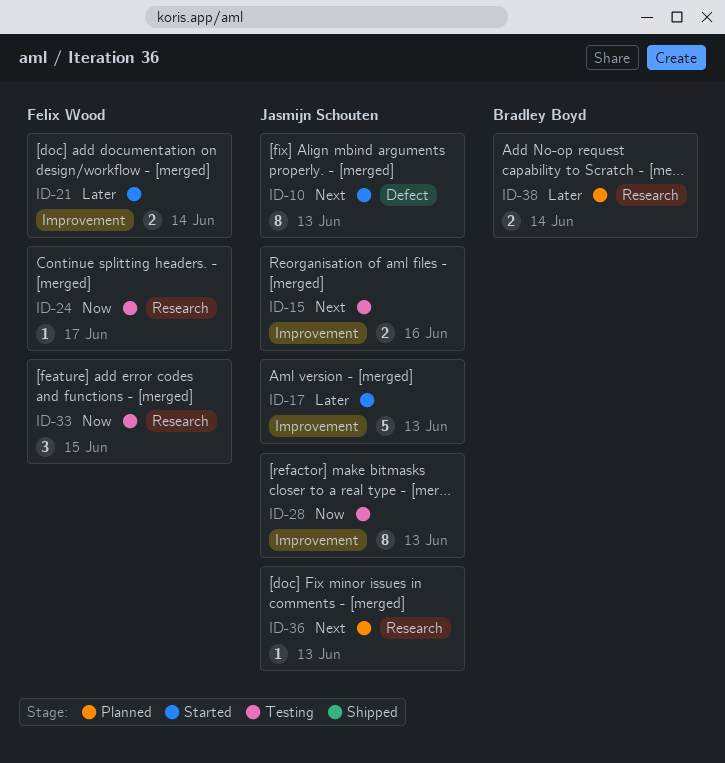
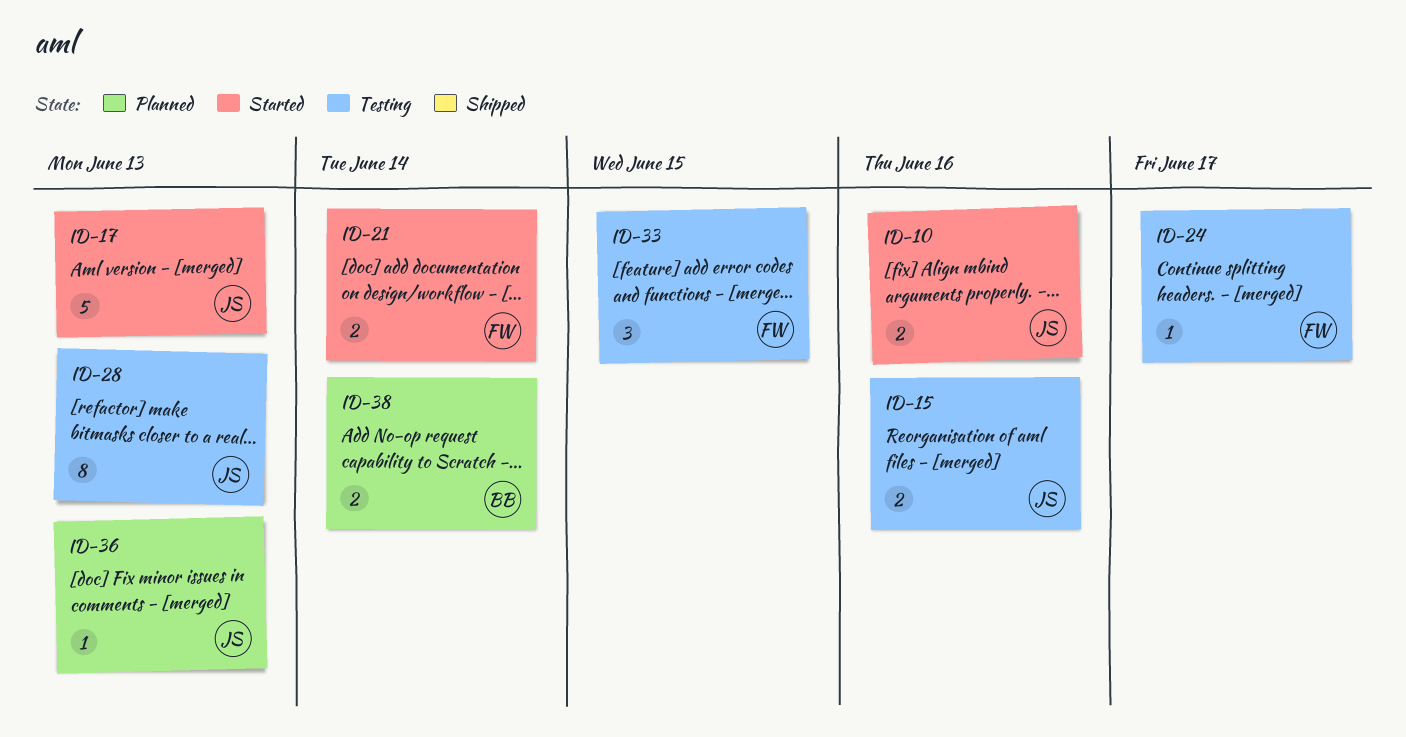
ID-10, estimate: 8 -> 2
ID-10, due: Jun 13 -> Jun 16

